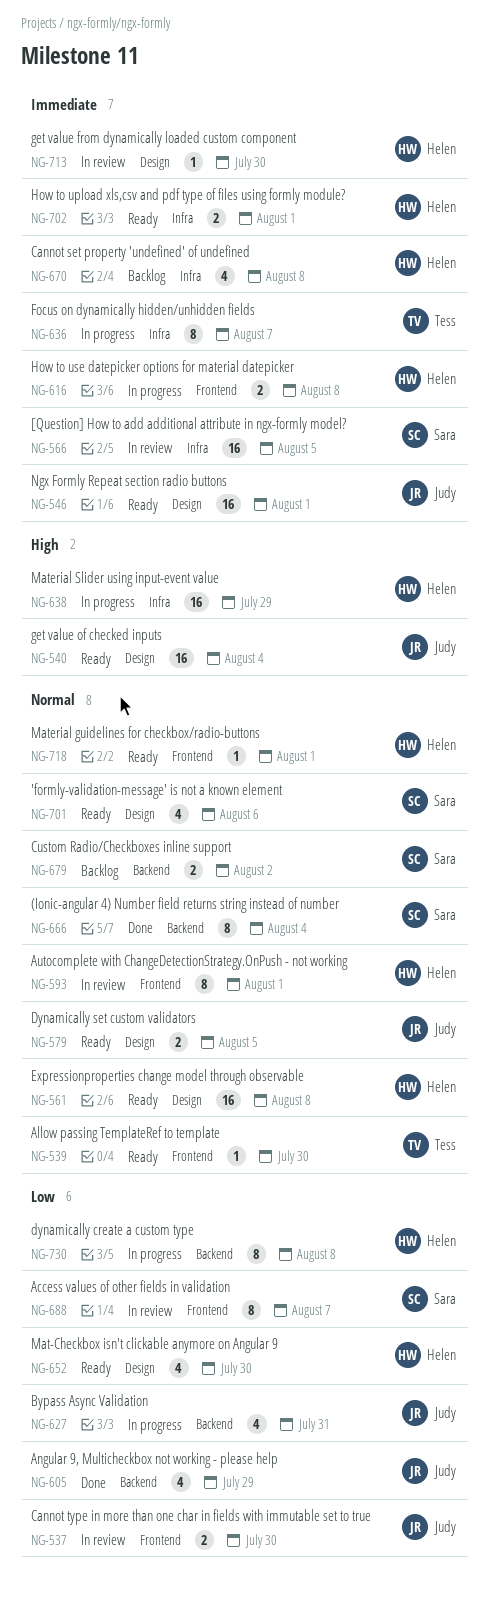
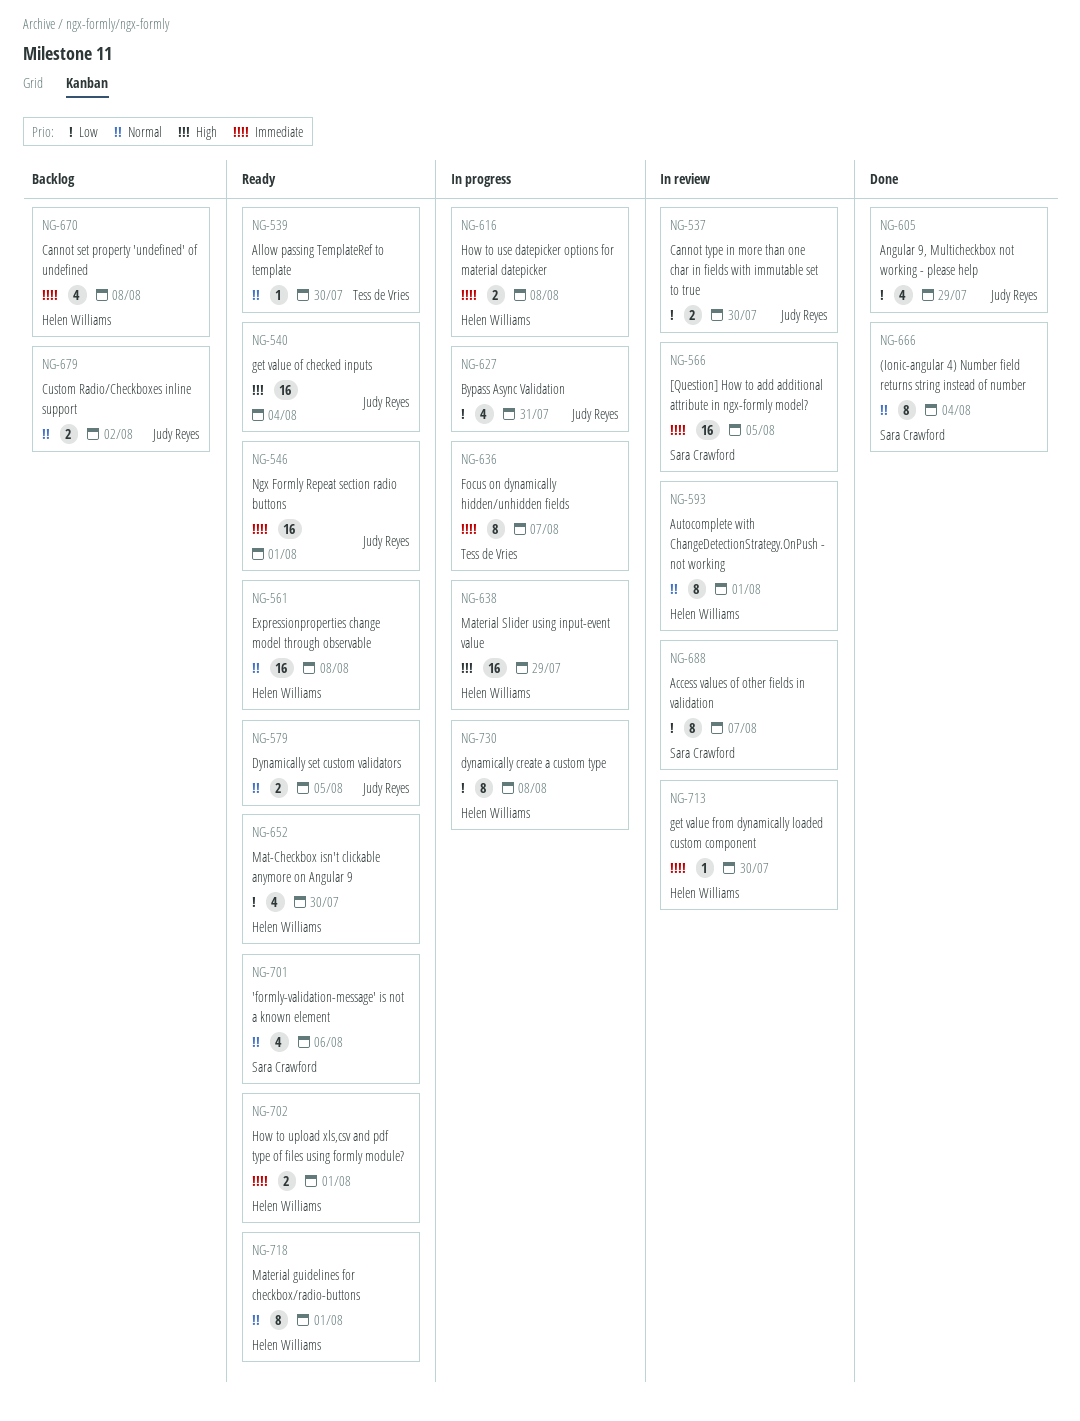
NG-679, owner: Sara Crawford -> Judy Reyes
NG-718, estimate: 1 -> 8

